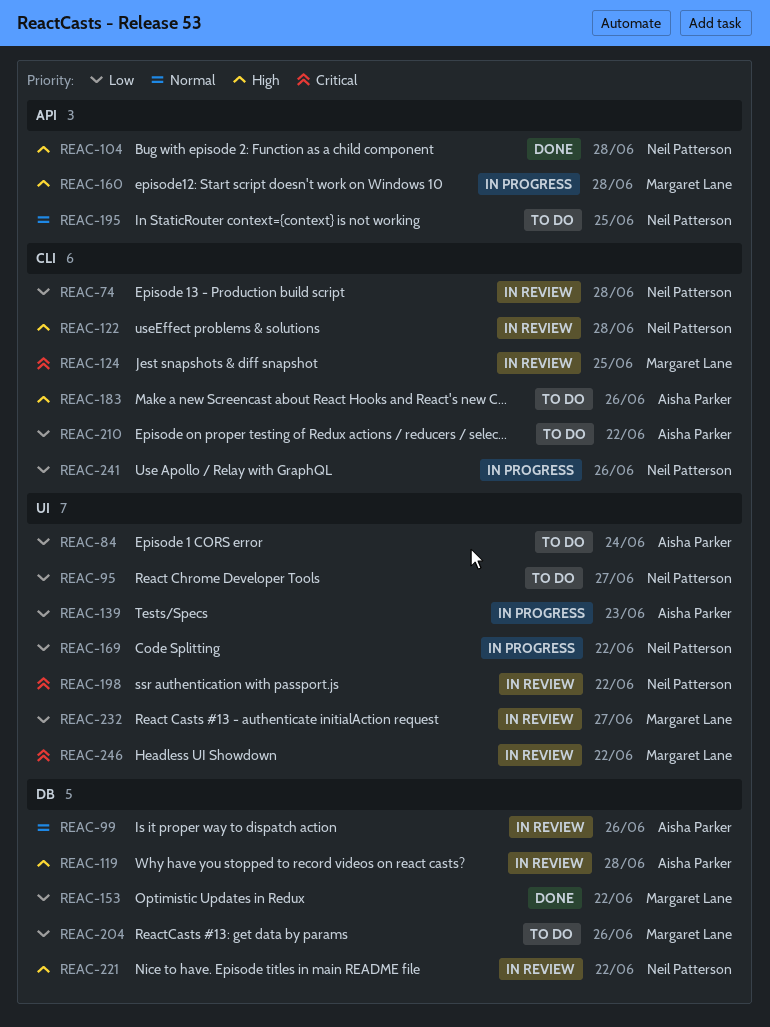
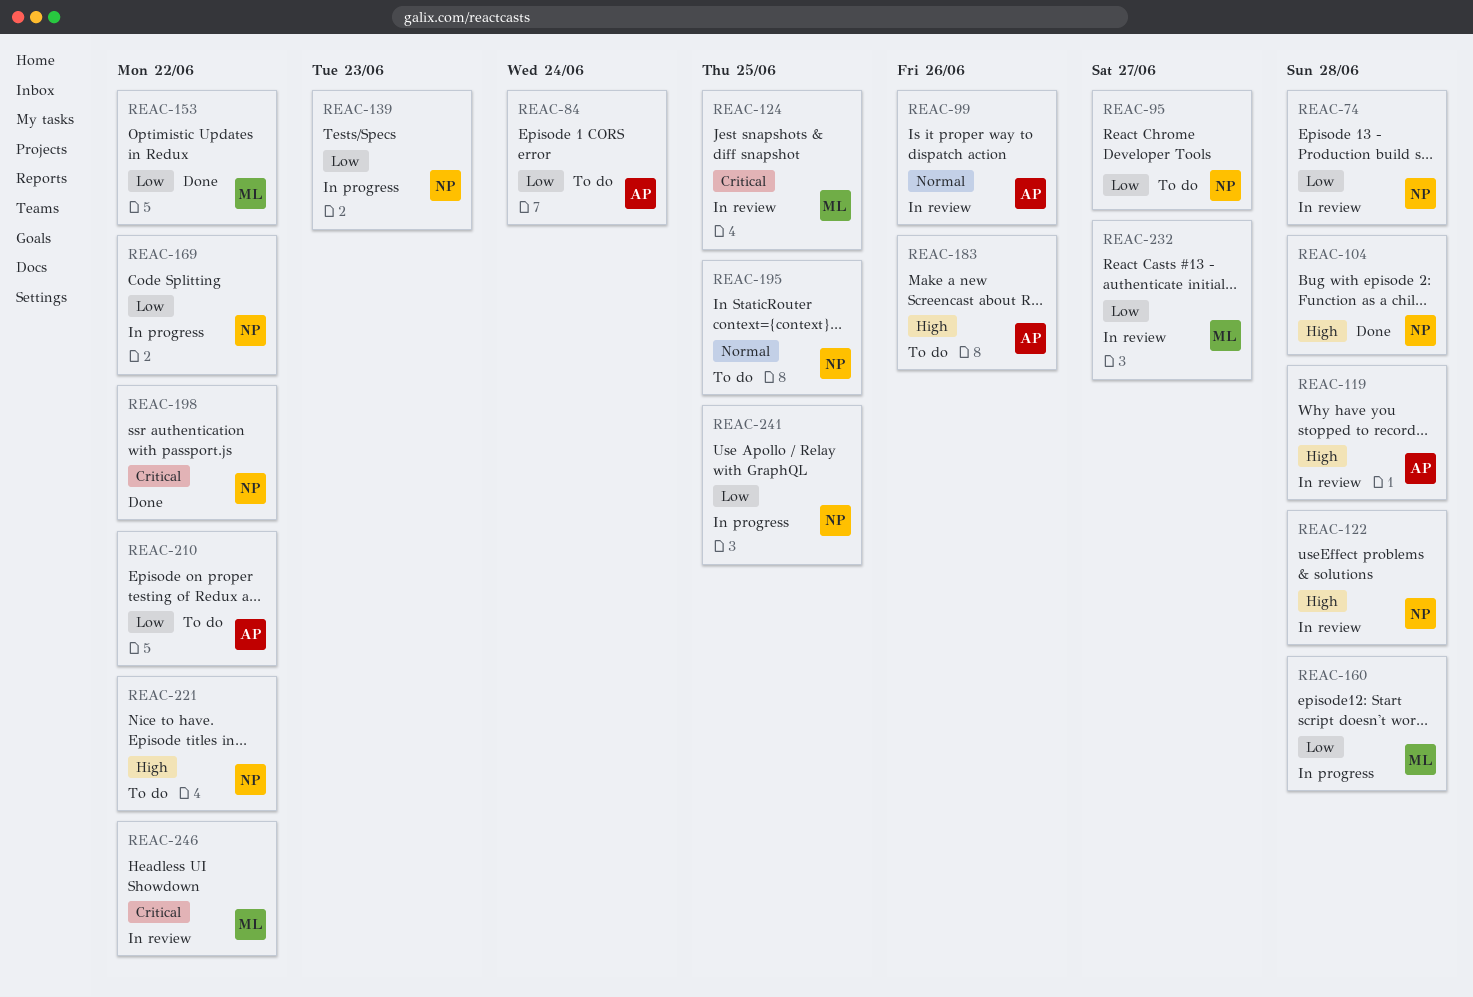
REAC-139, owner: Aisha Parker -> Neil Patterson
REAC-160, priority: High -> Low
REAC-198, status: In review -> Done
REAC-204: present -> none
REAC-221, status: In review -> To do
REAC-241, due: Jun 26 -> Jun 25

